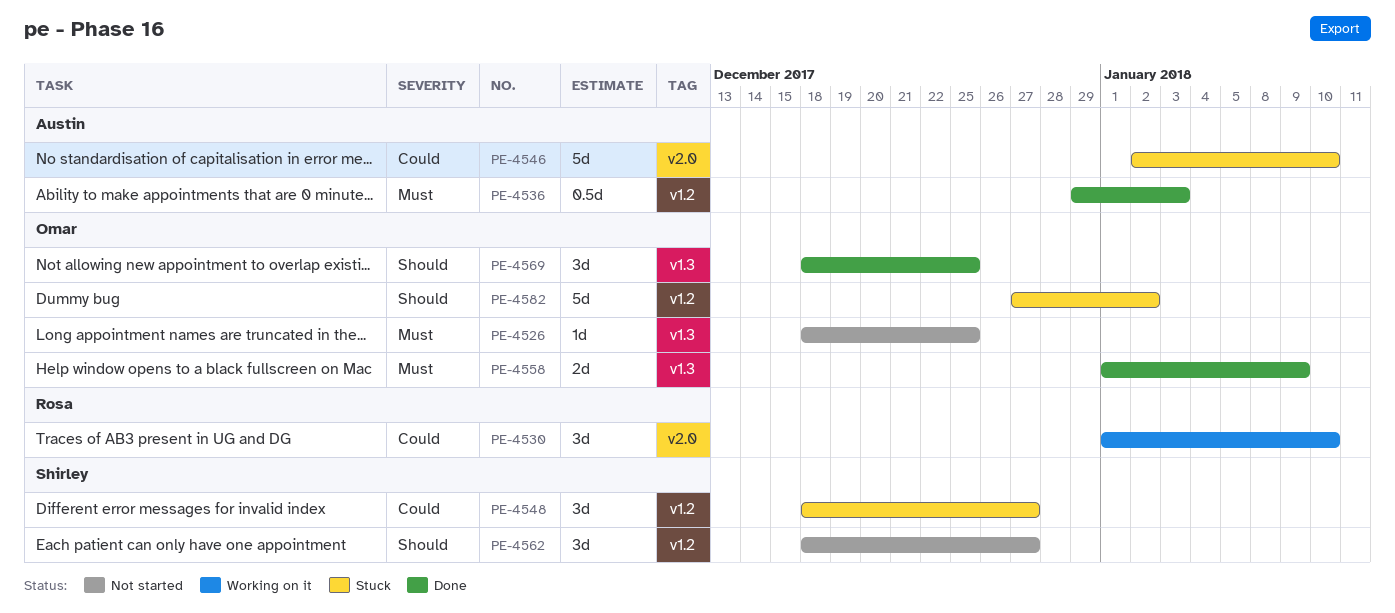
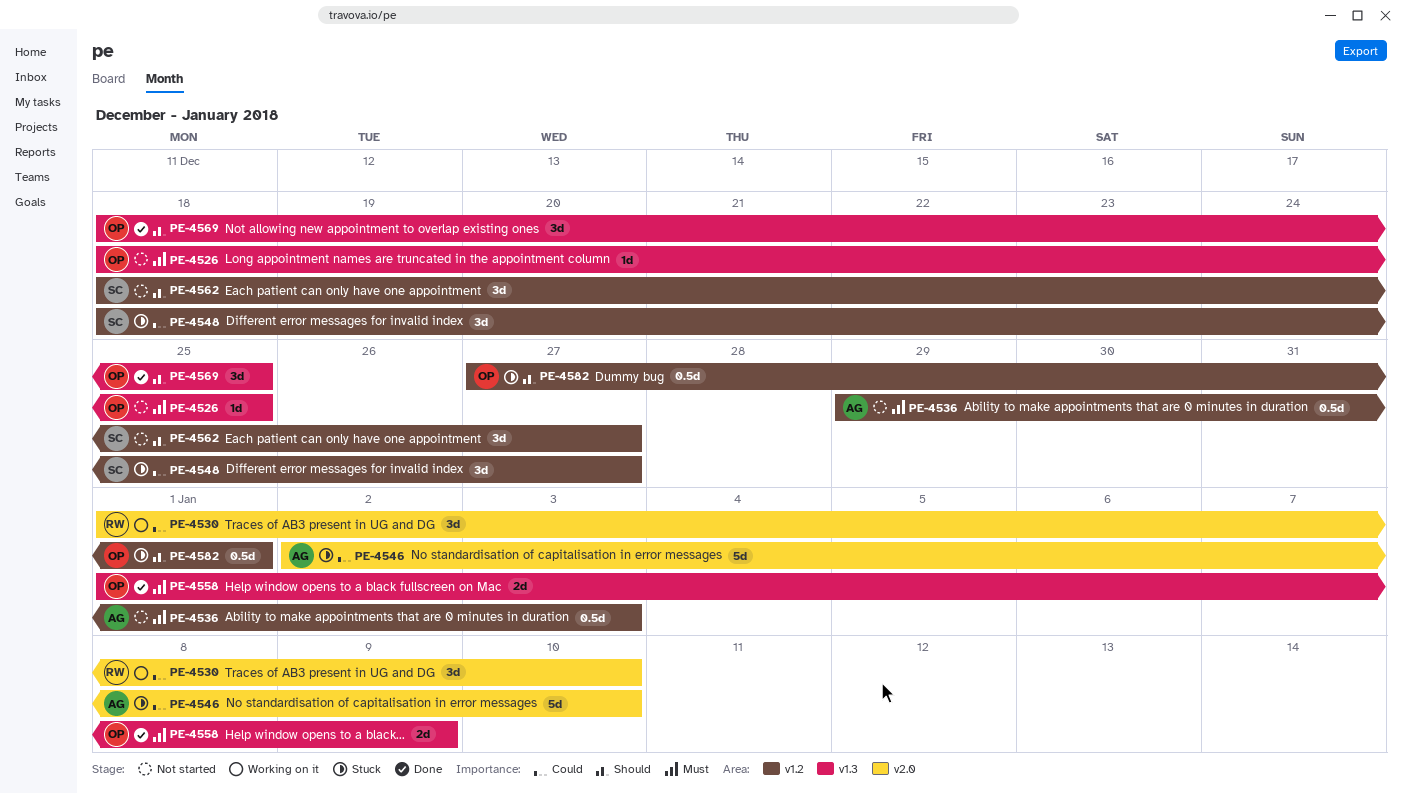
PE-4536, status: Done -> Not started
PE-4582, estimate: 5d -> 0.5d
PE-4582, due: Jan 2 -> Jan 1

